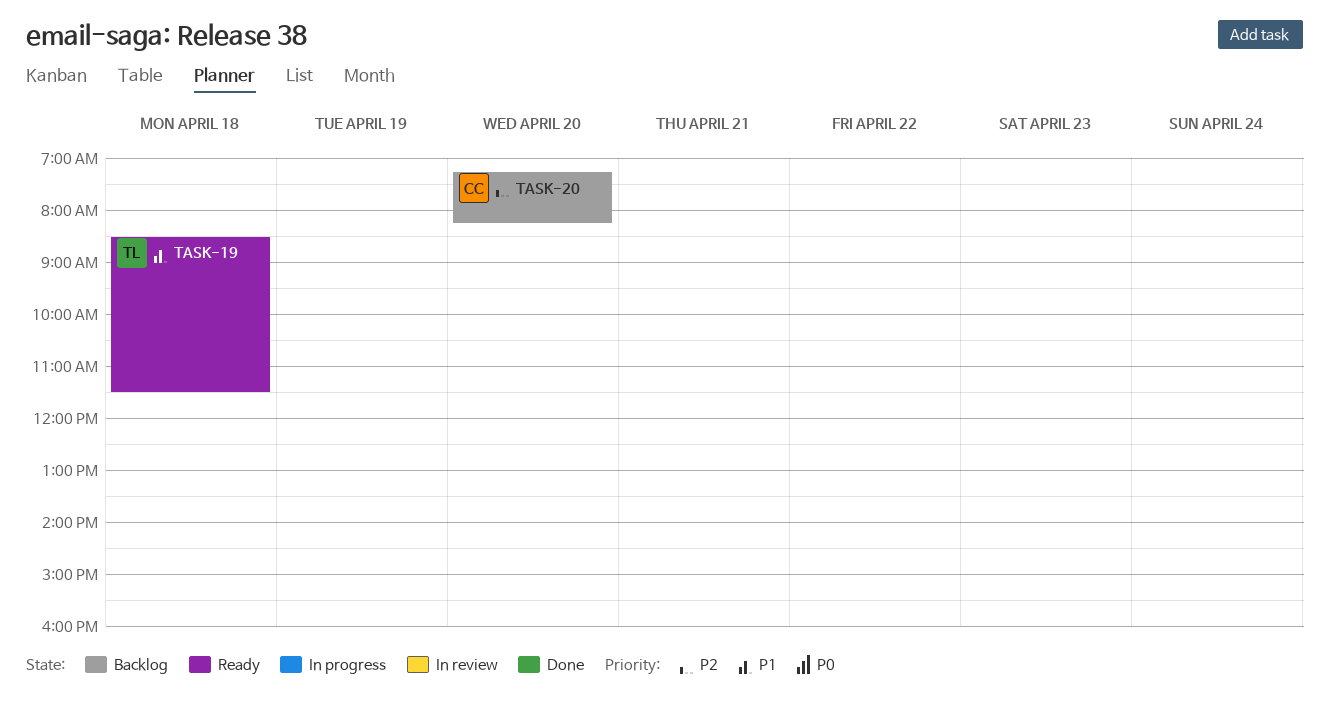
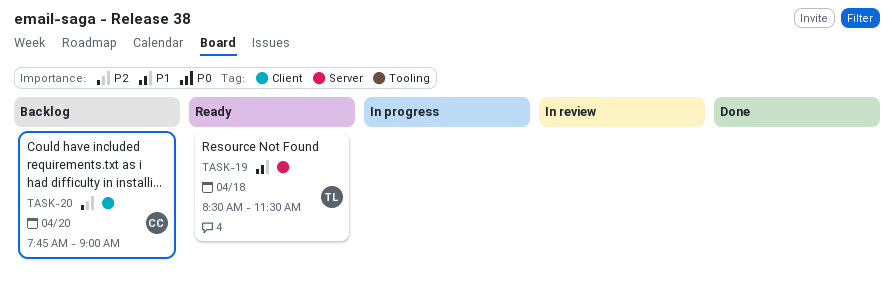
TASK-20, begins: 07:15 -> 07:45
TASK-20, ends: 08:15 -> 09:00

